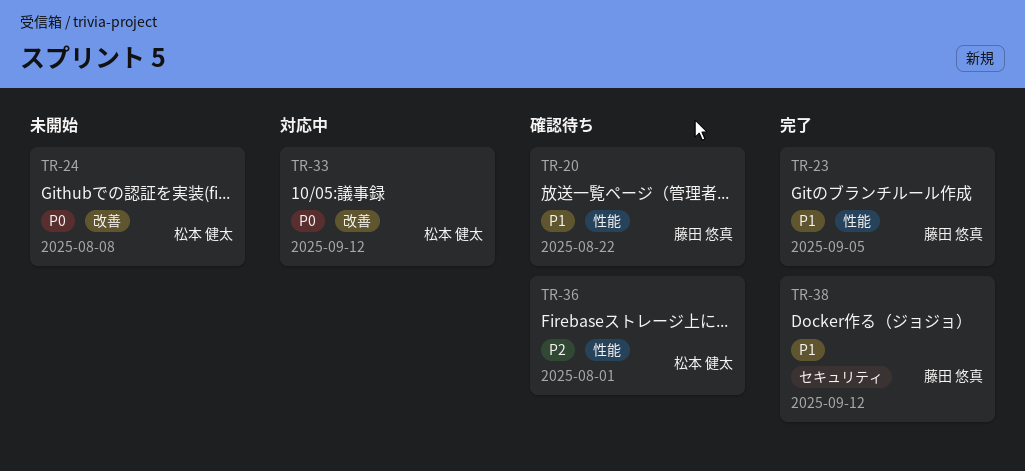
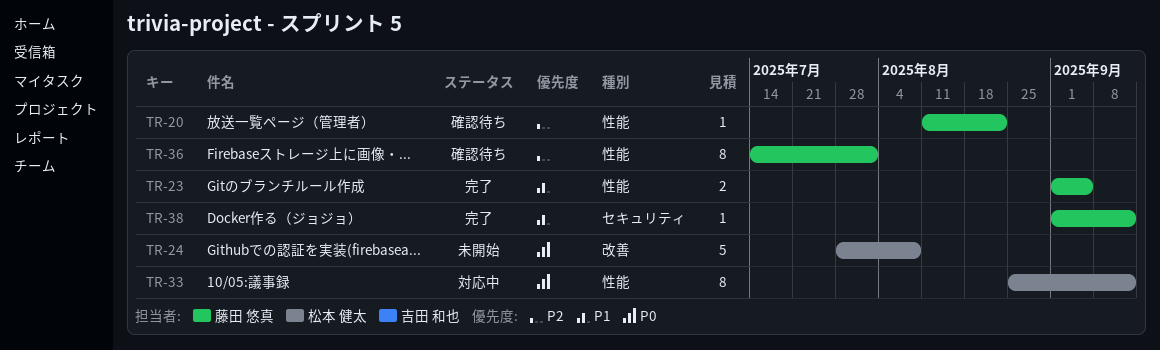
TR-20, priority: P1 -> P2
TR-33, label: 改善 -> 性能
TR-36, owner: 松本 健太 -> 藤田 悠真

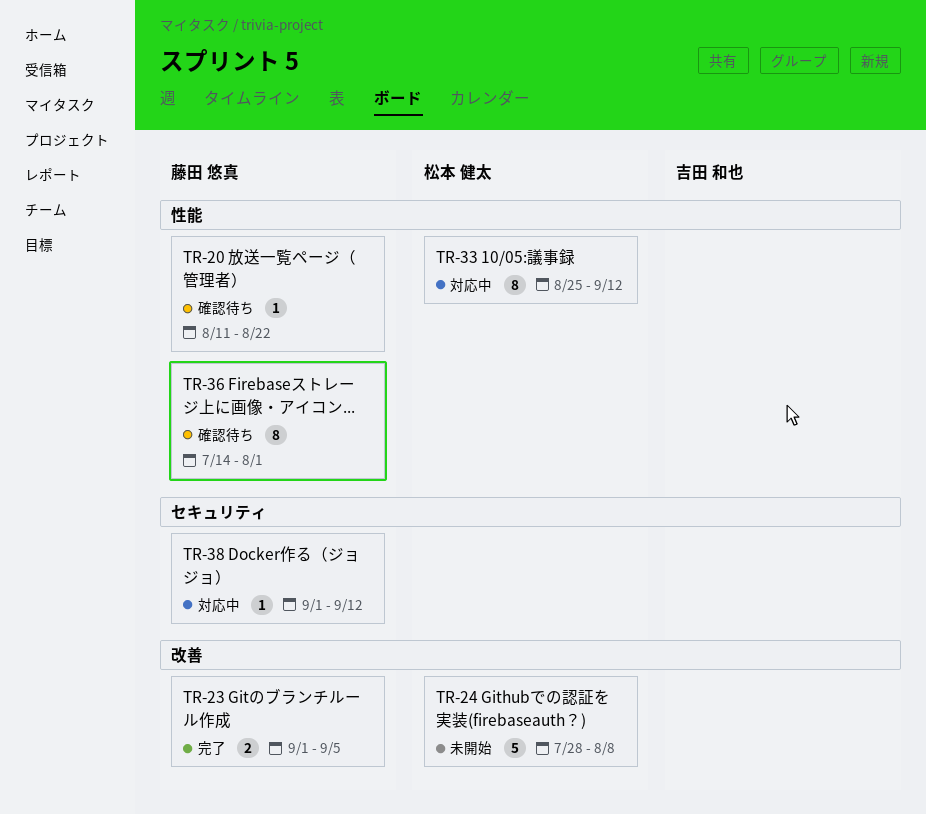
TR-23, label: 性能 -> 改善
TR-38, status: 完了 -> 対応中

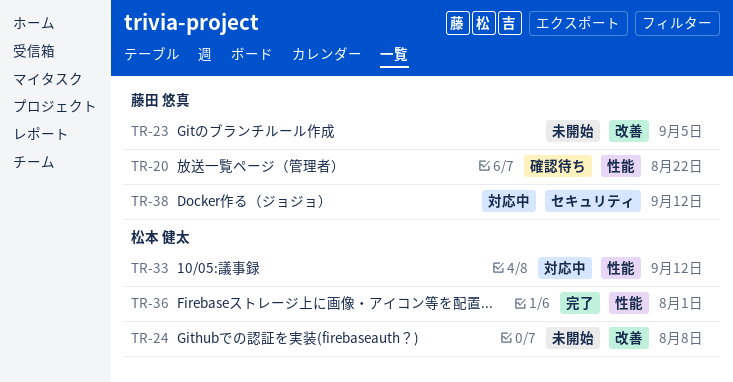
TR-23, status: 完了 -> 未開始
TR-36, status: 確認待ち -> 完了
TR-36, owner: 藤田 悠真 -> 松本 健太

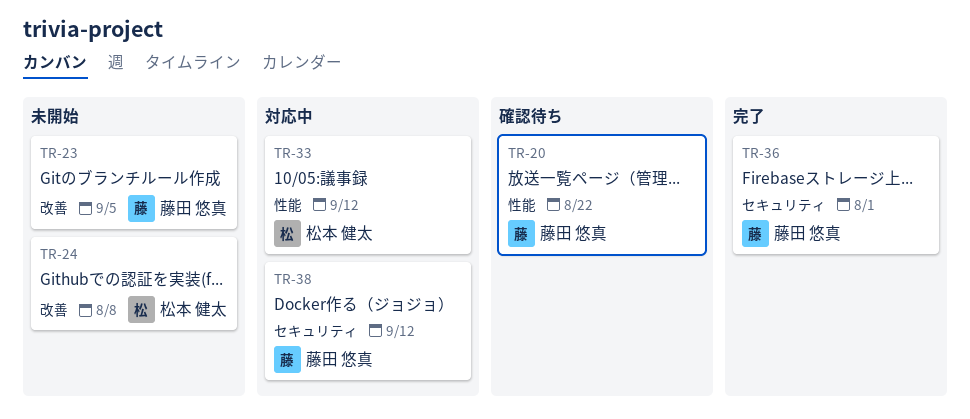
TR-36, owner: 松本 健太 -> 藤田 悠真
TR-36, label: 性能 -> セキュリティ

